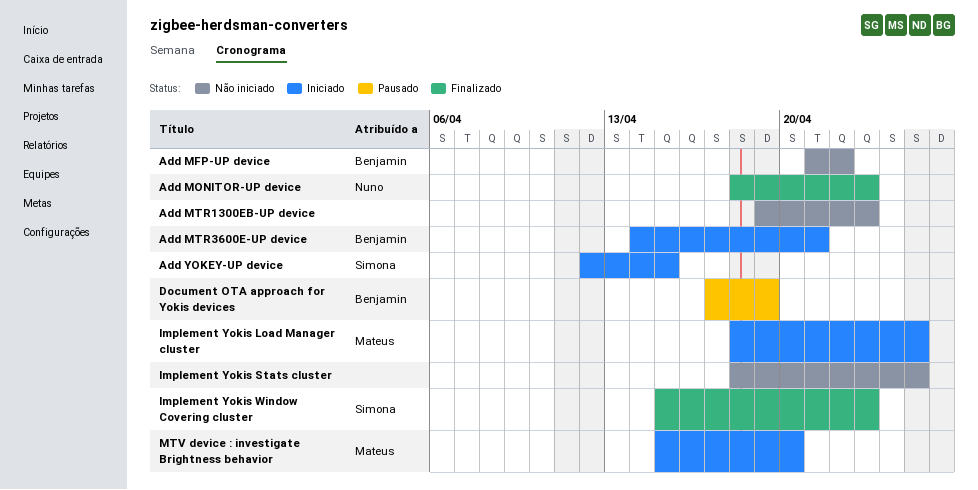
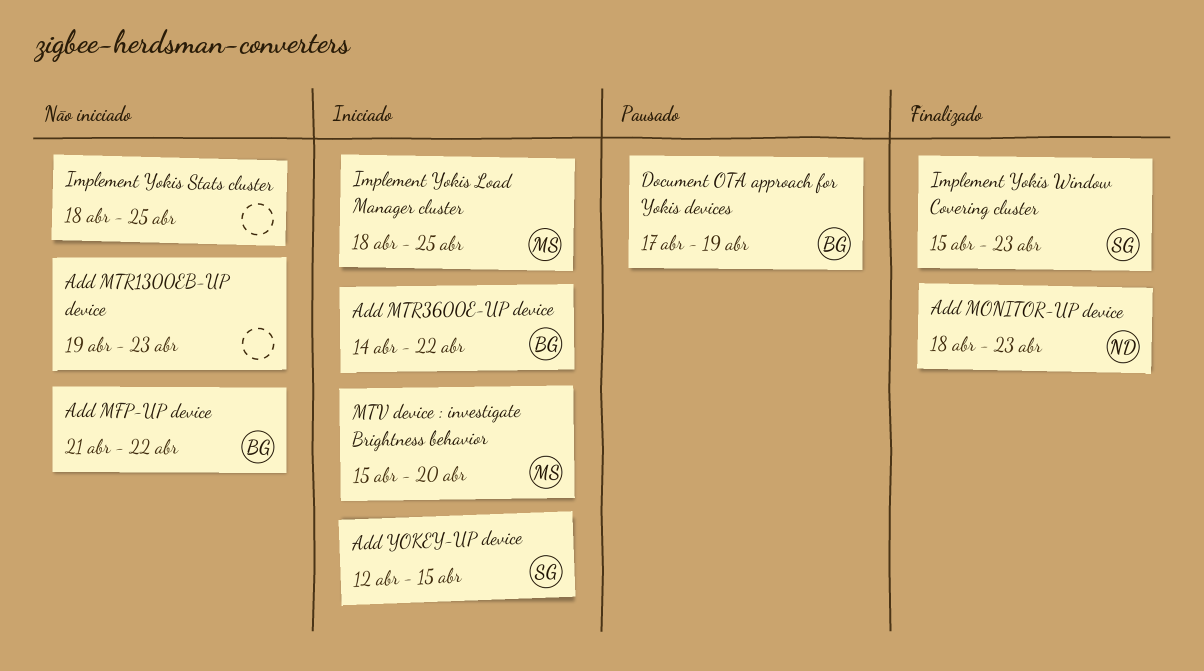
Add MTR3600E-UP device, due: Apr 21 -> Apr 22

